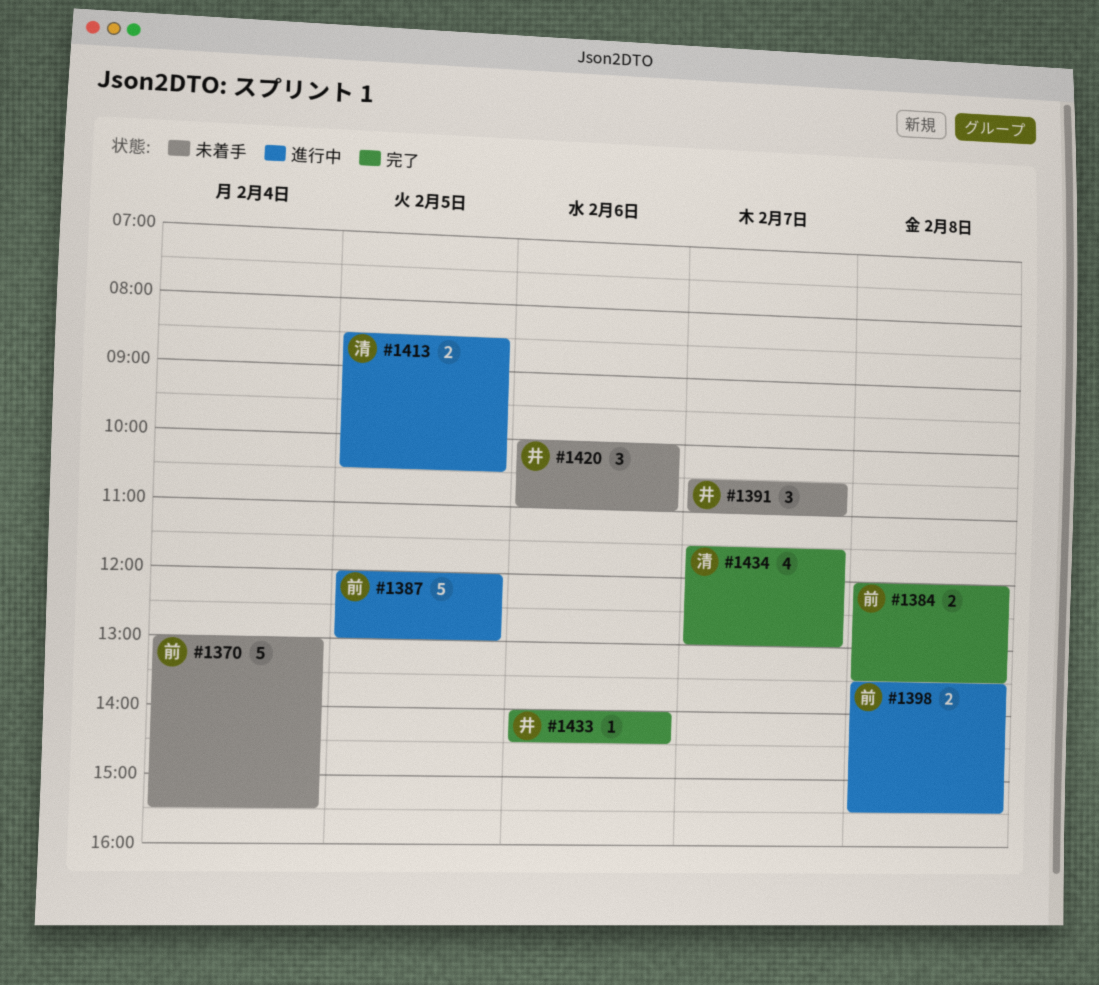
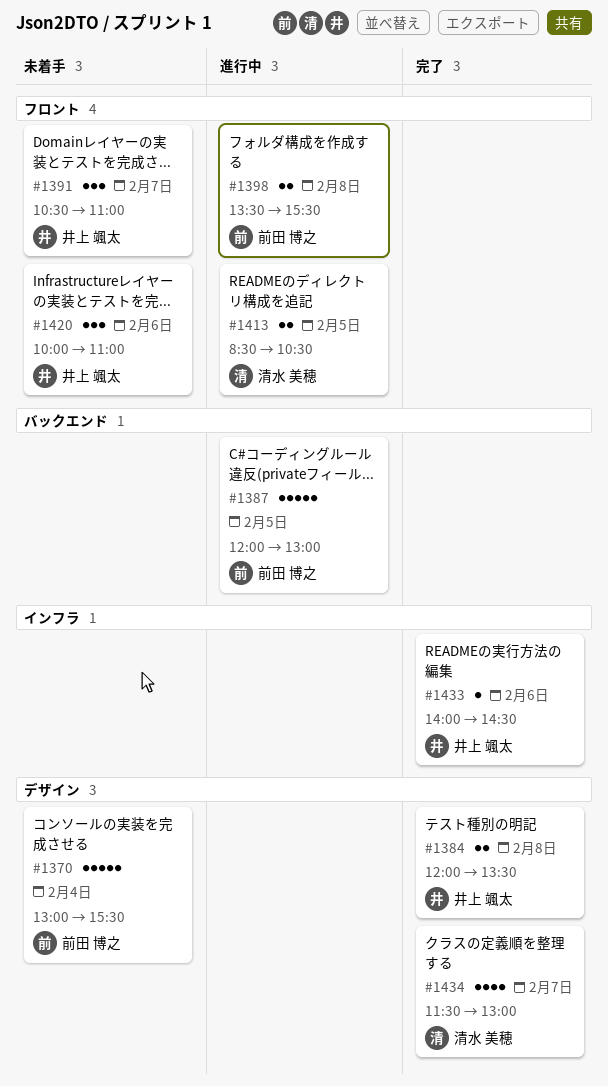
#1384, owner: 前田 博之 -> 井上 颯太

